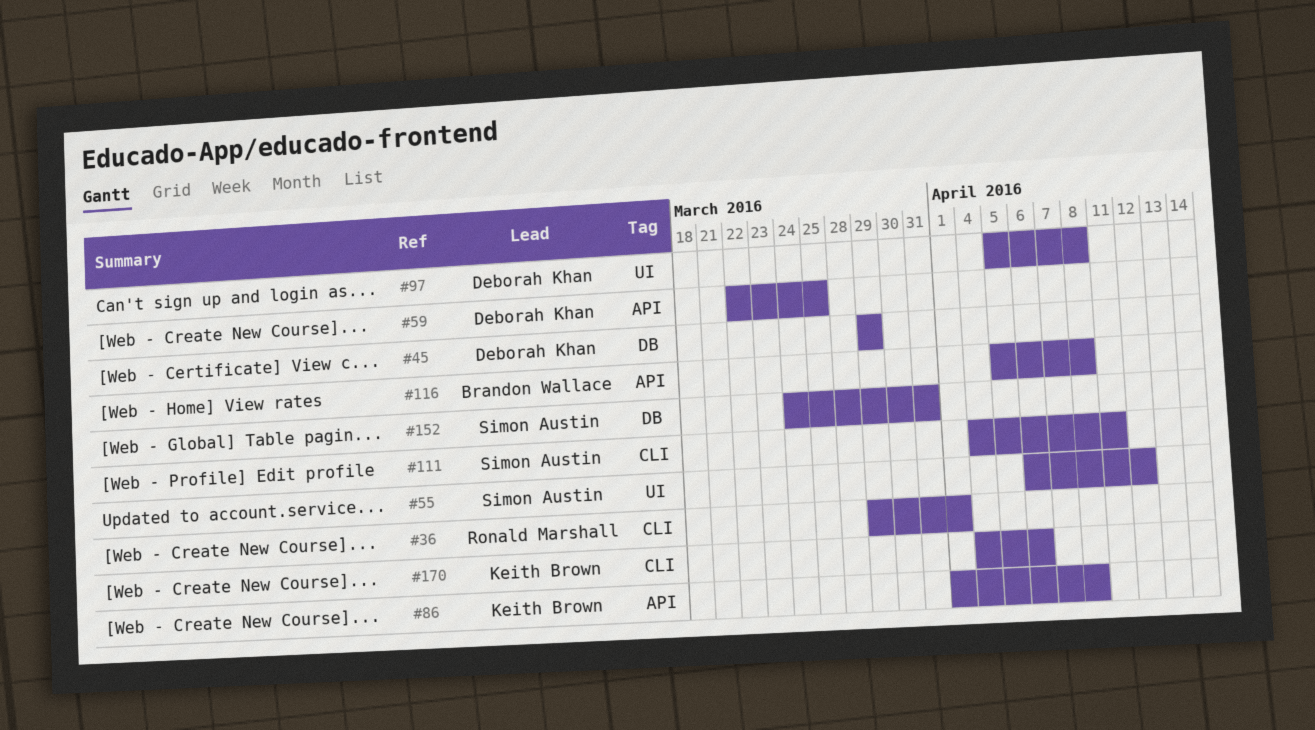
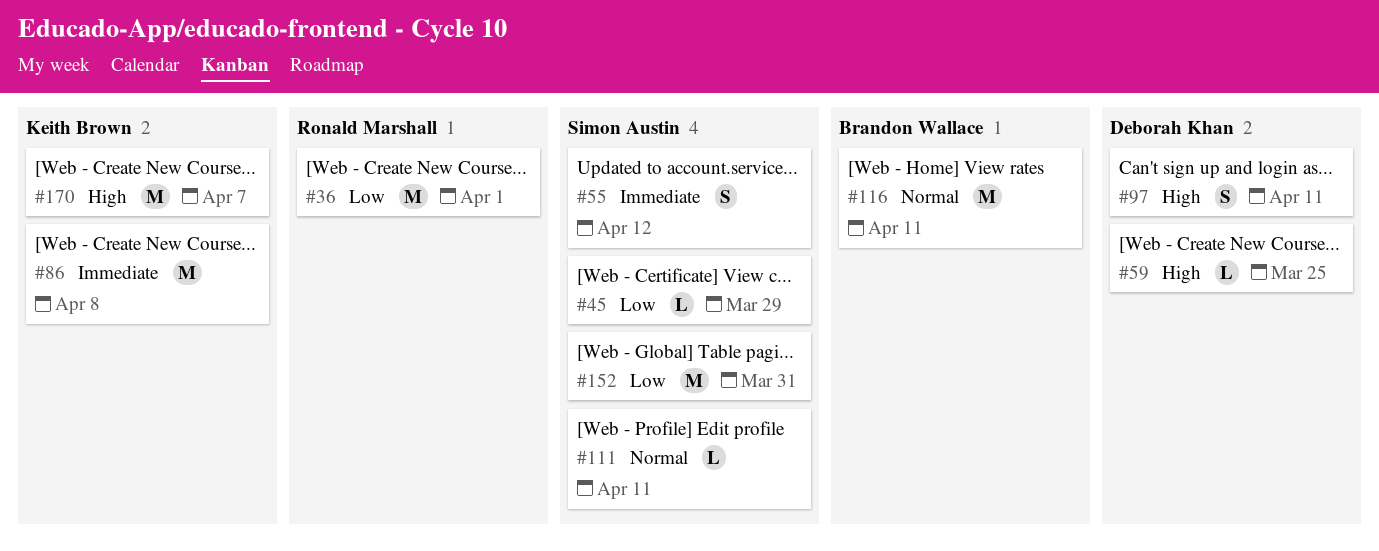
#45, owner: Deborah Khan -> Simon Austin
#97, due: Apr 8 -> Apr 11
#116, due: Apr 8 -> Apr 11
#170, due: Apr 6 -> Apr 7

